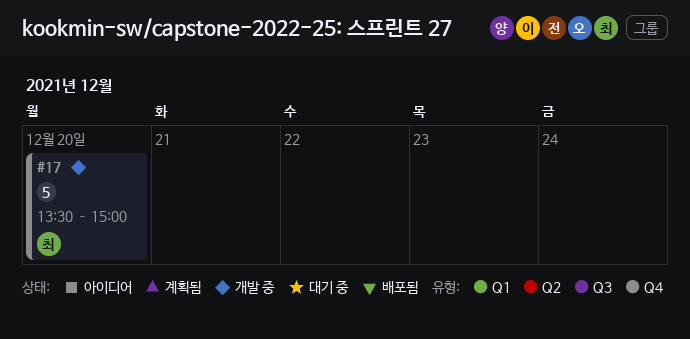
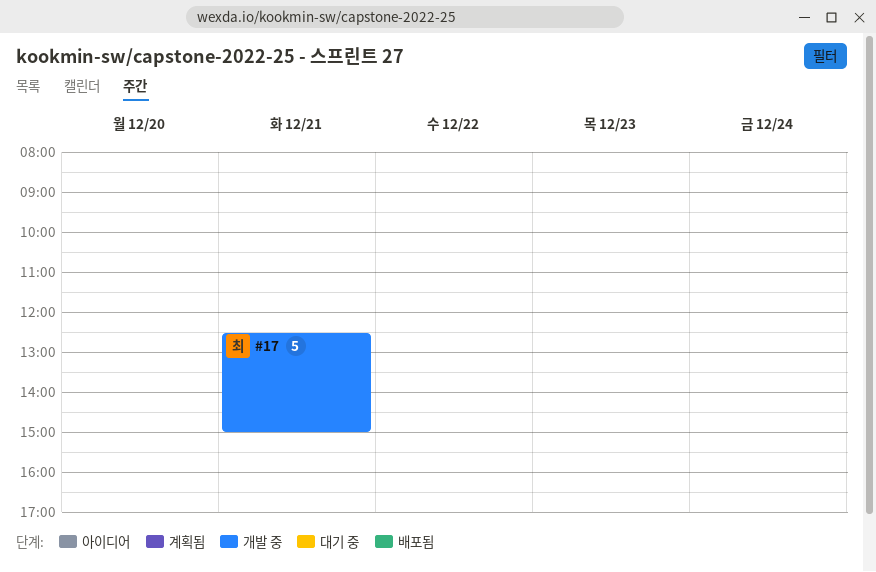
#17, day: Dec 20 -> Dec 21
#17, begins: 13:30 -> 12:30

